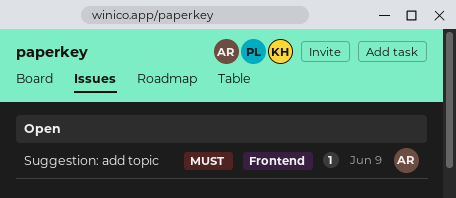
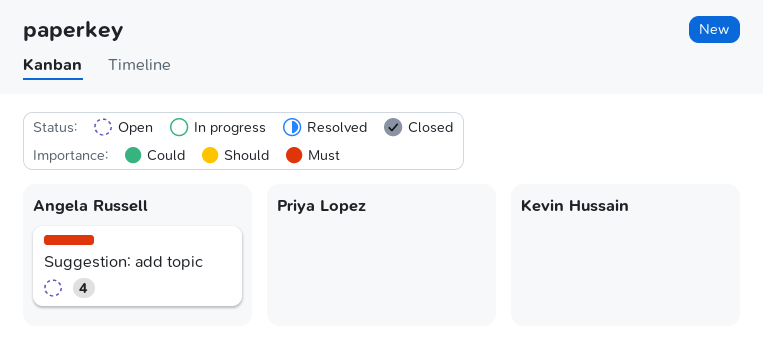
Suggestion: add topic, estimate: 1 -> 4

